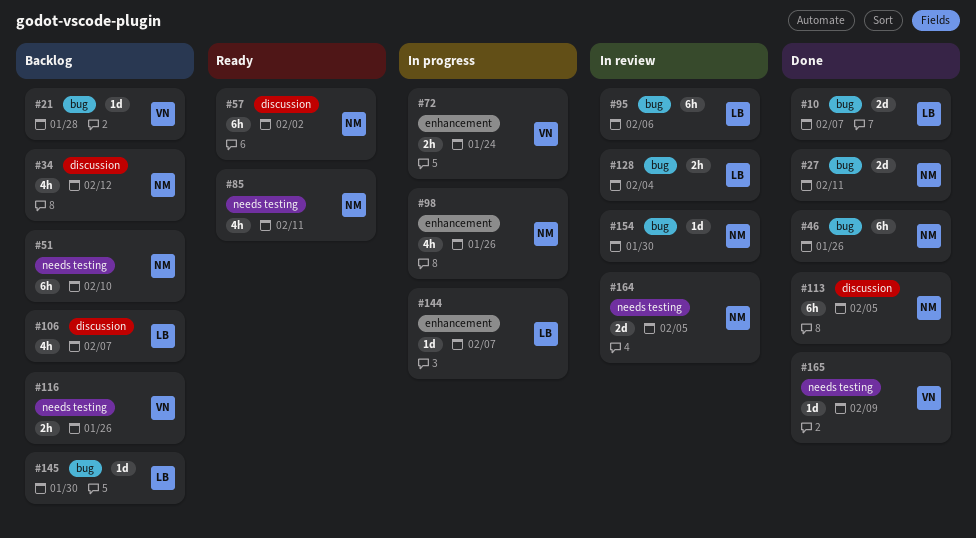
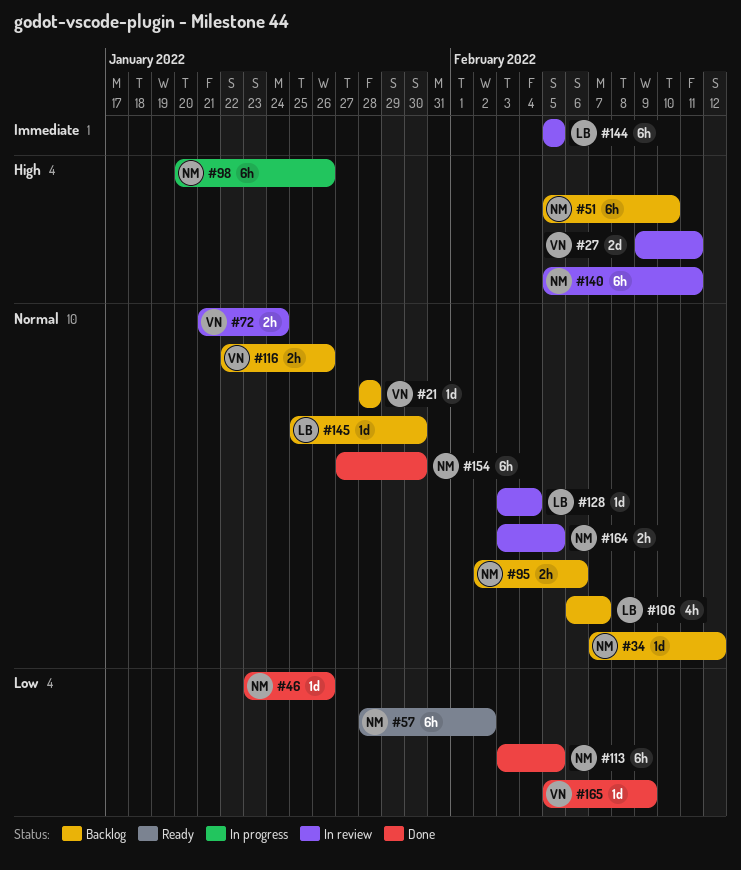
#10: present -> none
#27, status: Done -> In review
#27, owner: NM -> VN
#34, estimate: 4h -> 1d
#46, estimate: 6h -> 1d
#72, status: In progress -> In review
#85: present -> none
#95, status: In review -> Backlog
#95, owner: LB -> NM
#95, estimate: 6h -> 2h
#98, estimate: 4h -> 6h
#128, estimate: 2h -> 1d
#140: none -> present
#144, status: In progress -> In review
#144, estimate: 1d -> 6h
#144, due: Feb 7 -> Feb 5
#154, status: In review -> Done
#154, estimate: 1d -> 6h
#164, estimate: 2d -> 2h

